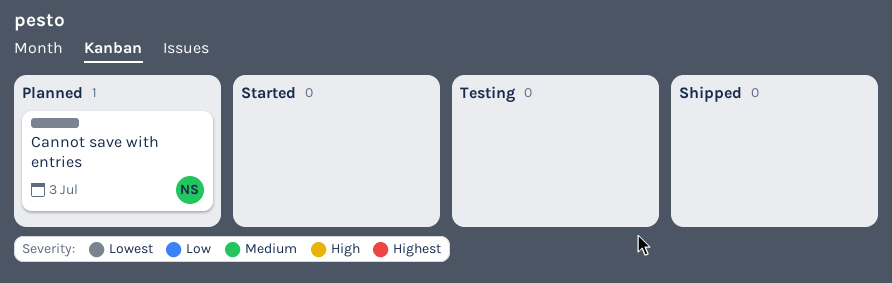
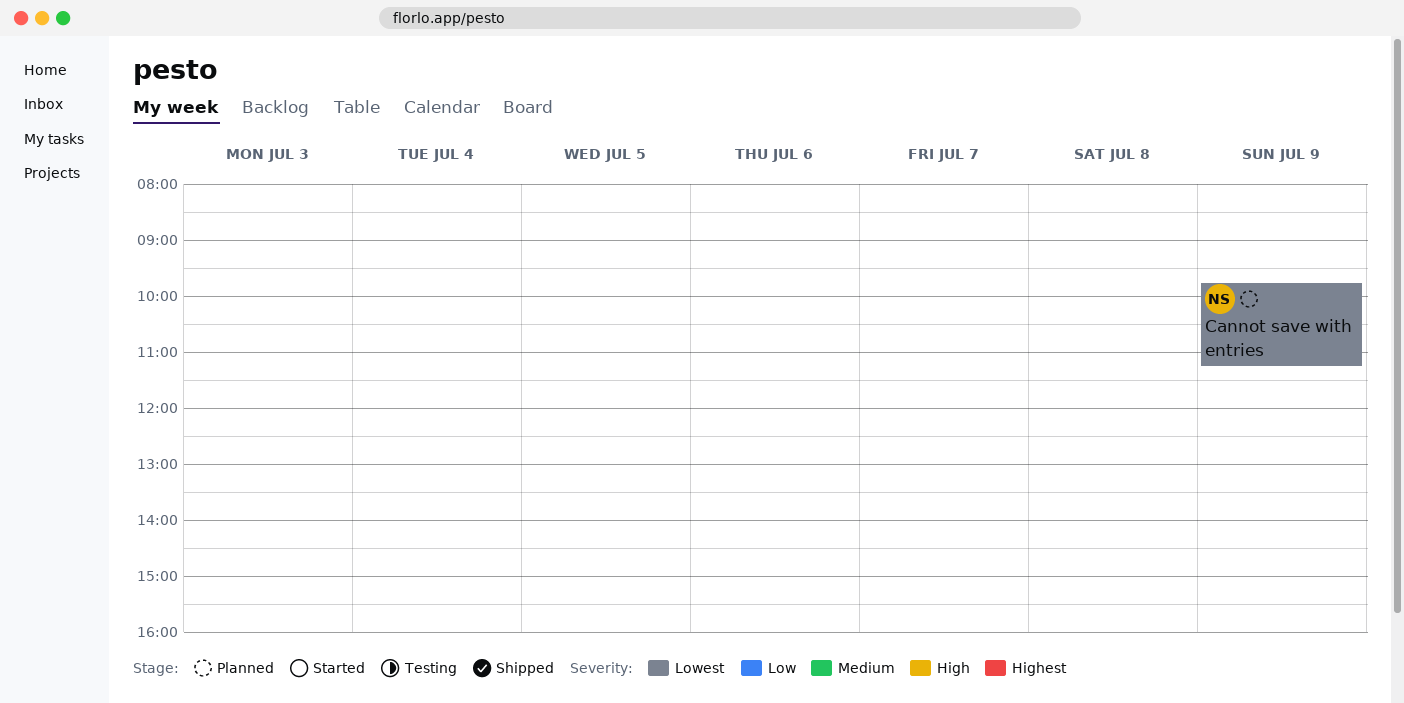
Cannot save with entries, day: Jul 3 -> Jul 9

